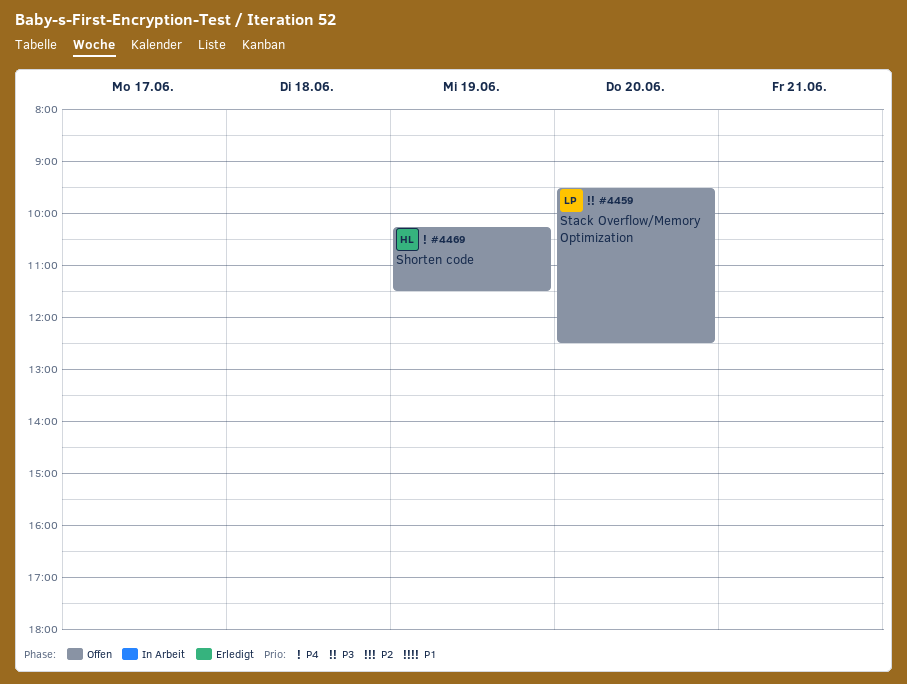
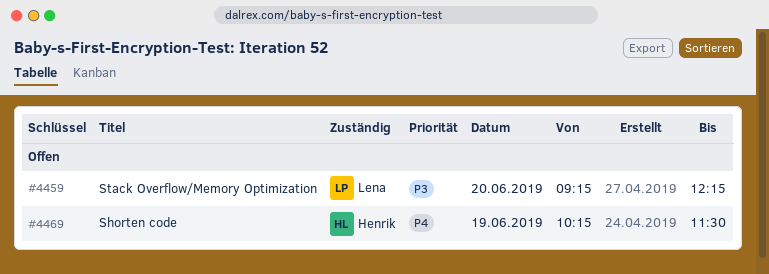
#4459, begins: 09:30 -> 09:15
#4459, ends: 12:30 -> 12:15

